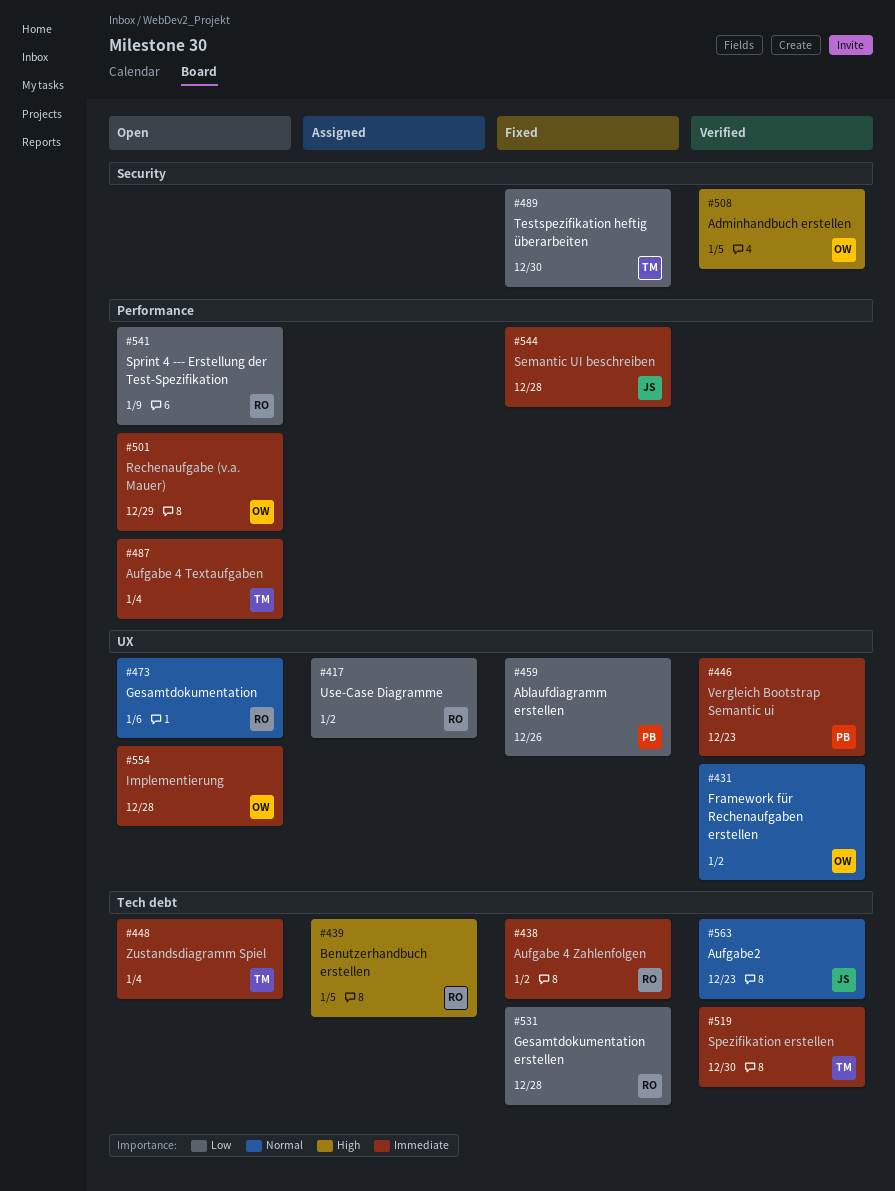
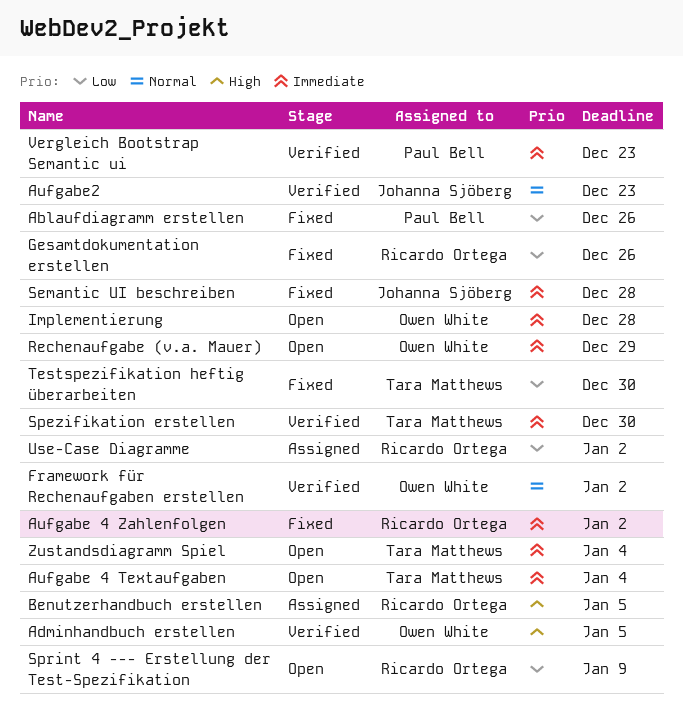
Gesamtdokumentation: present -> none
Gesamtdokumentation erstellen, due: Dec 28 -> Dec 26

